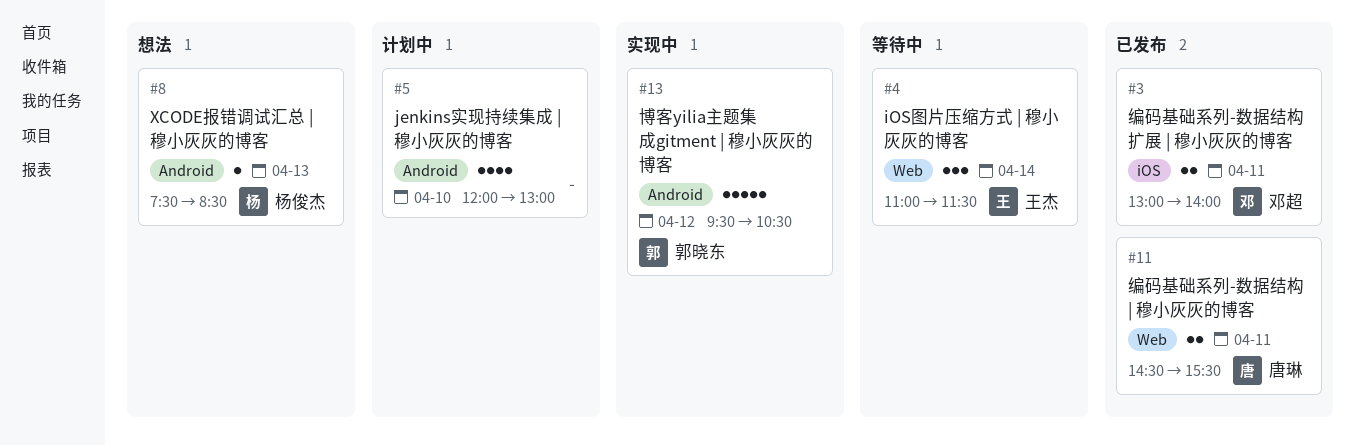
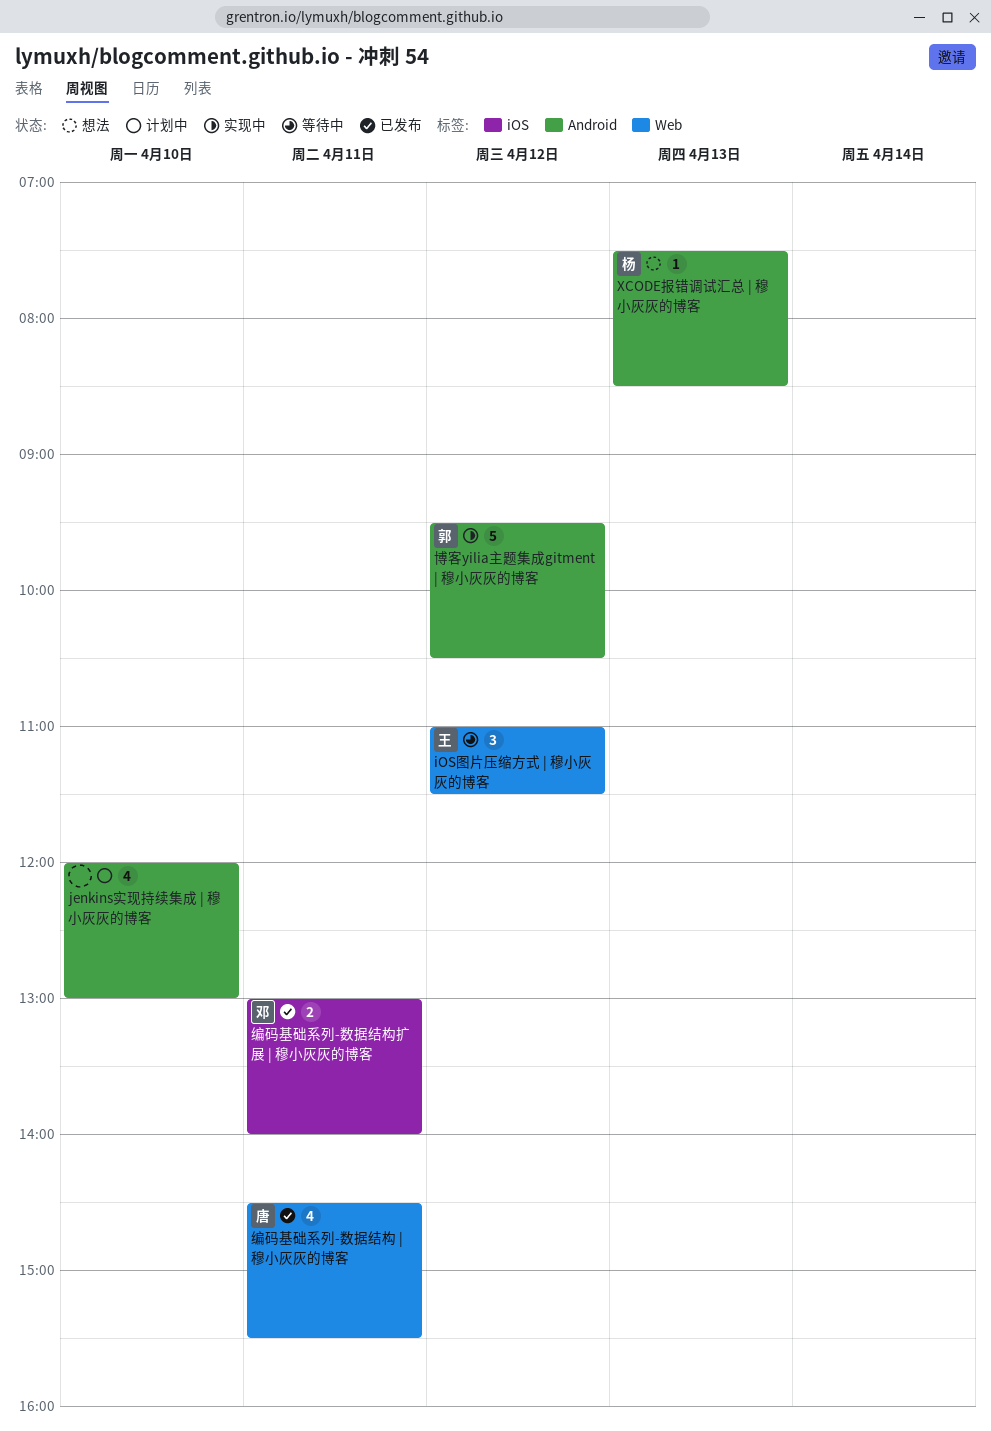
iOS图片压缩方式 | 穆小灰灰的博客, day: Apr 14 -> Apr 12
编码基础系列-数据结构 | 穆小灰灰的博客, estimate: 2 -> 4

